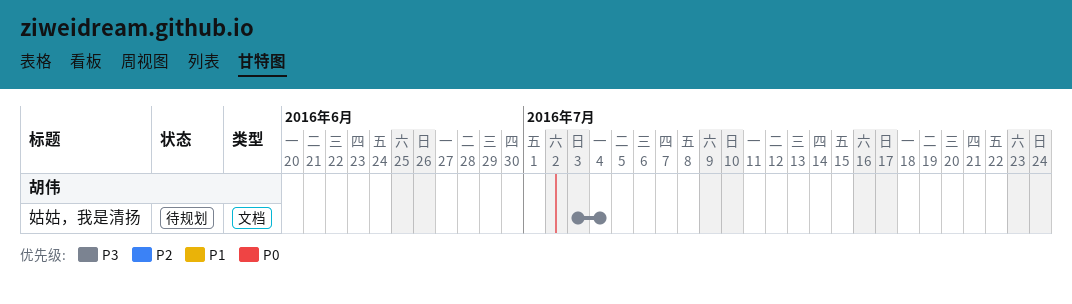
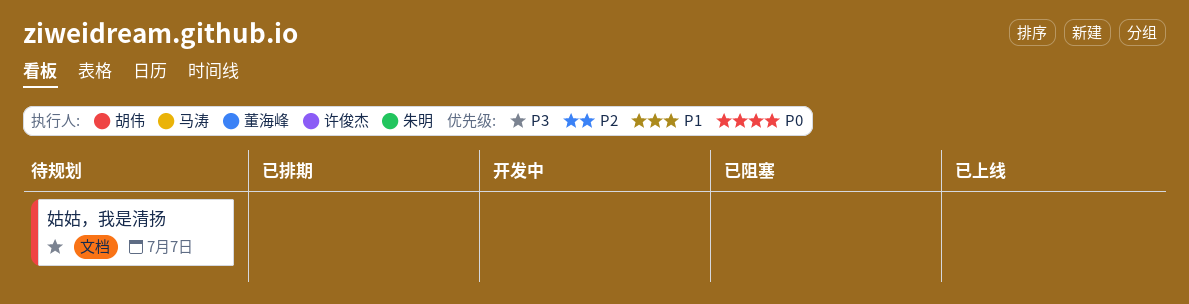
姑姑，我是清扬, due: Jul 4 -> Jul 7

